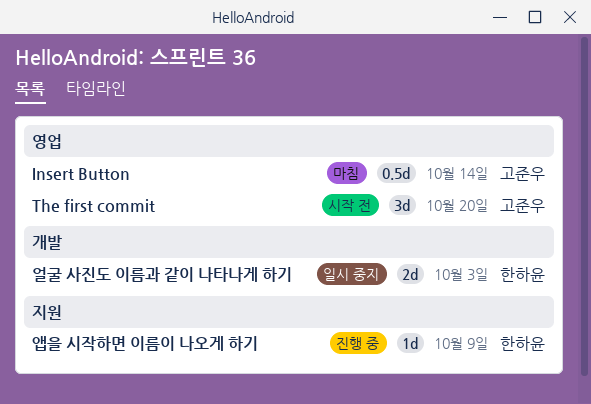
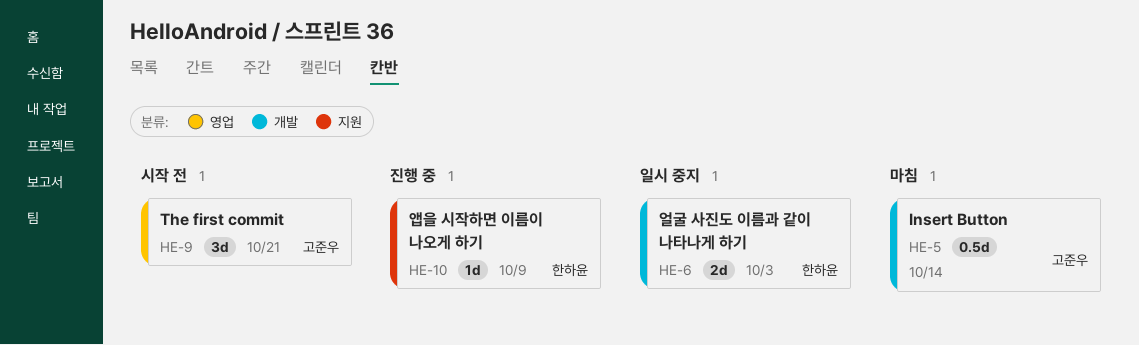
Insert Button, label: 영업 -> 개발
The first commit, due: Oct 20 -> Oct 21

